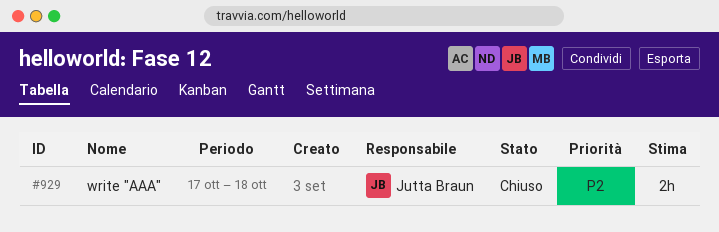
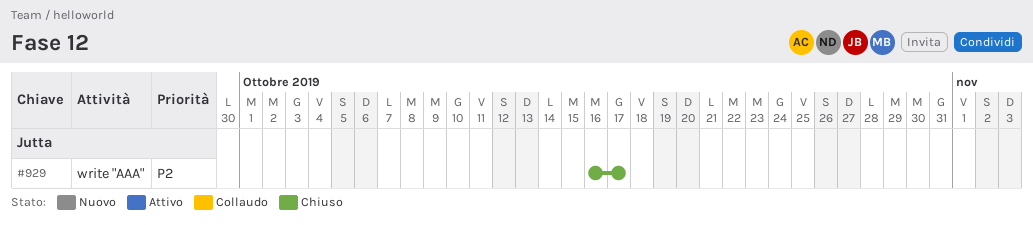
#929, start: Oct 17 -> Oct 16
#929, due: Oct 18 -> Oct 17

